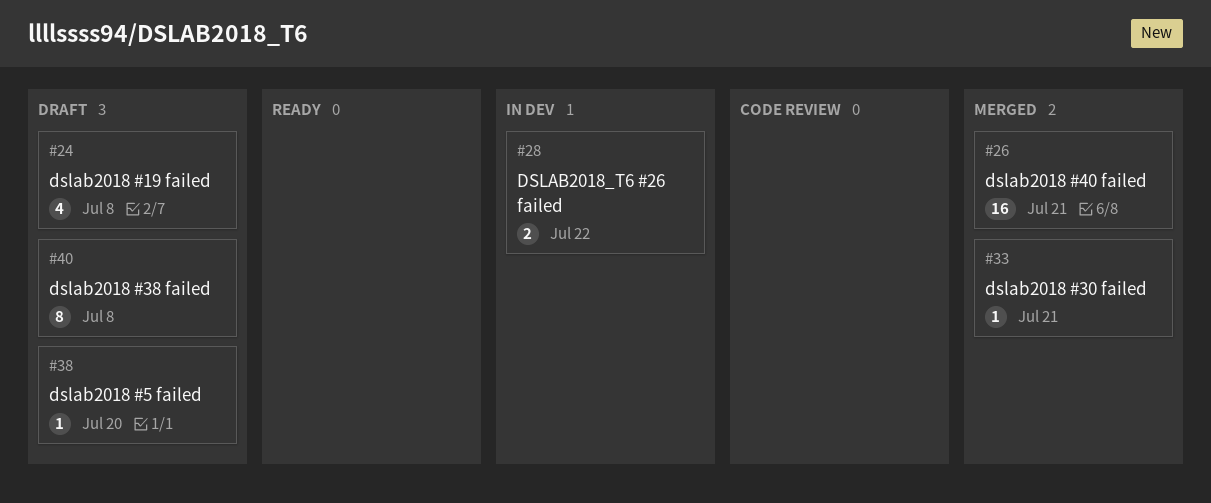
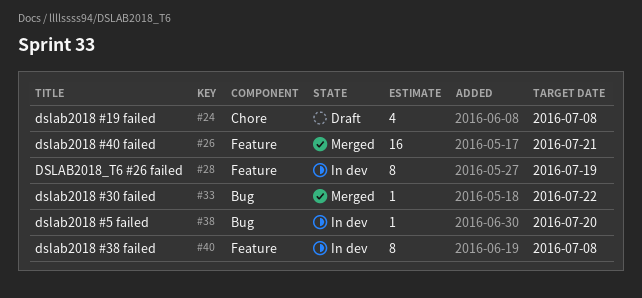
#28, estimate: 2 -> 8
#28, due: Jul 22 -> Jul 19
#33, due: Jul 21 -> Jul 22
#38, status: Draft -> In dev
#40, status: Draft -> In dev

